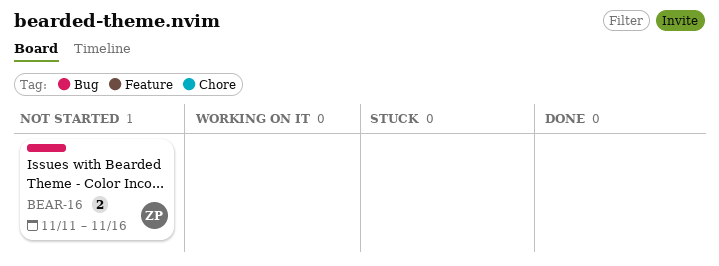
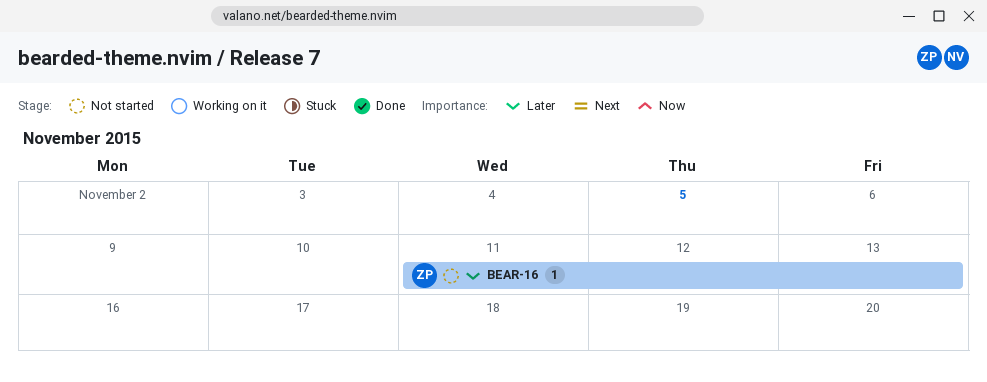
BEAR-16, estimate: 2 -> 1
BEAR-16, due: Nov 16 -> Nov 13

